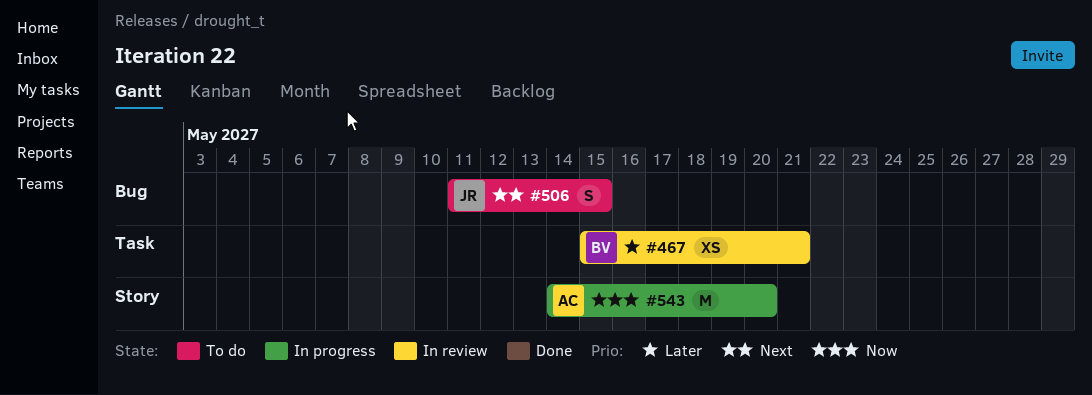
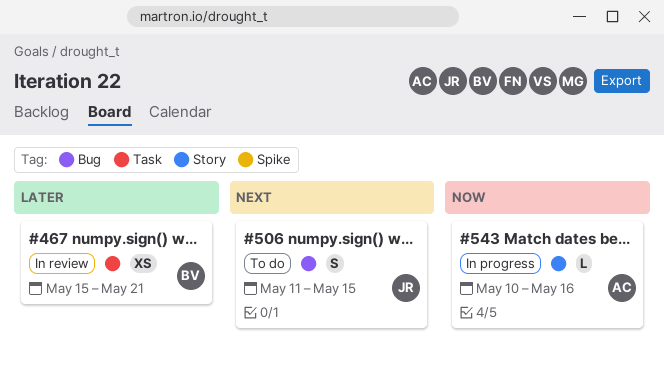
#543, estimate: M -> L
#543, start: May 14 -> May 10
#543, due: May 20 -> May 16

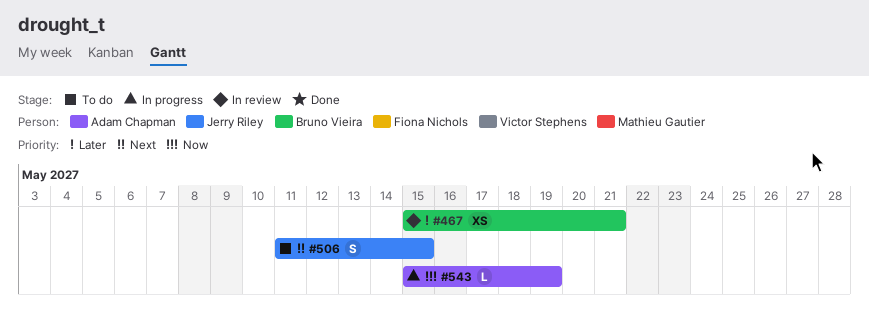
#543, start: May 10 -> May 15
#543, due: May 16 -> May 19

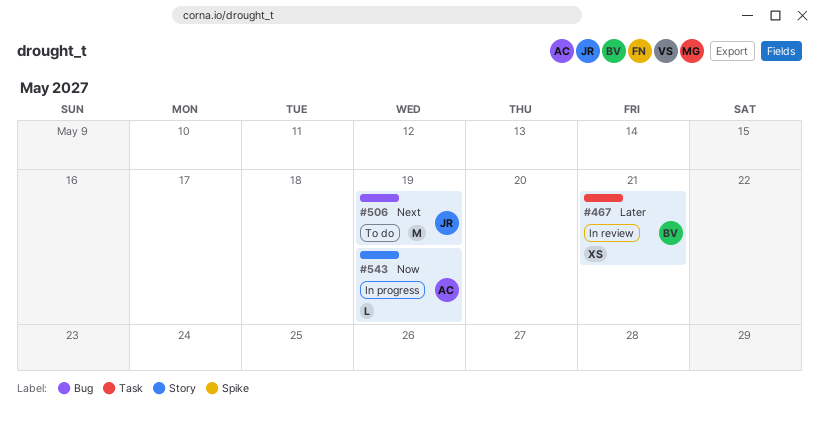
#506, estimate: S -> M
#506, due: May 15 -> May 19

